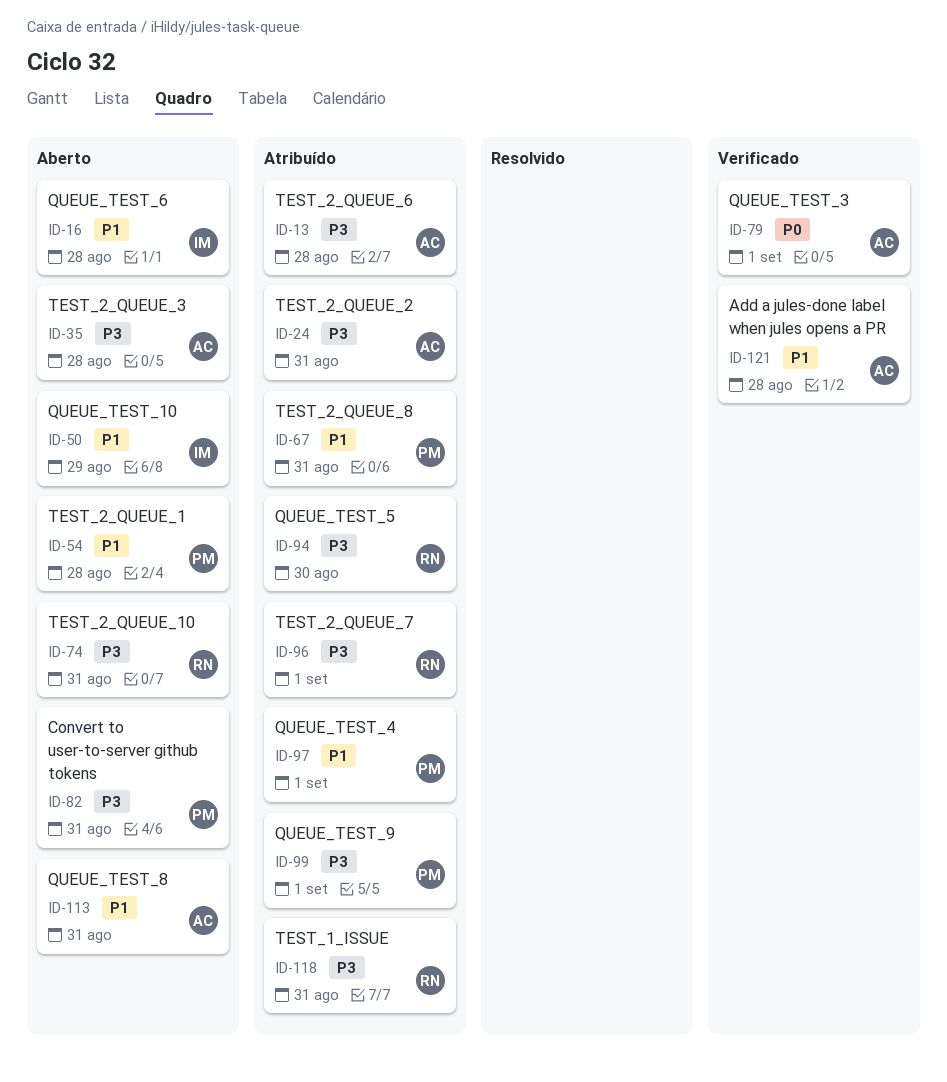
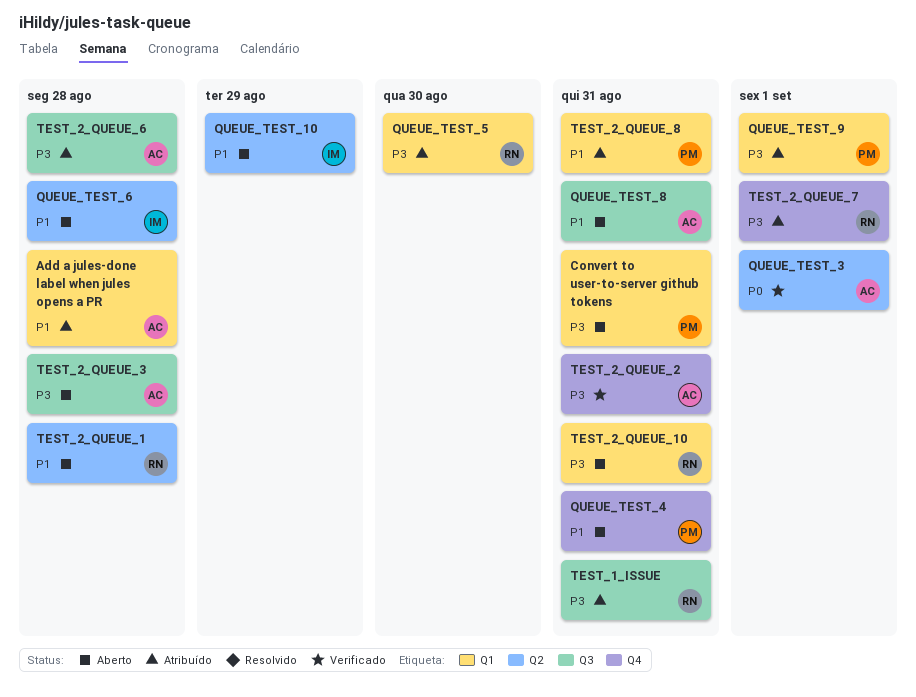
Add a jules-done label when jules opens a PR, status: Verificado -> Atribuído
QUEUE_TEST_4, status: Atribuído -> Aberto
QUEUE_TEST_4, due: Sep 1 -> Aug 31
TEST_2_QUEUE_1, owner: PM -> RN
TEST_2_QUEUE_2, status: Atribuído -> Verificado

